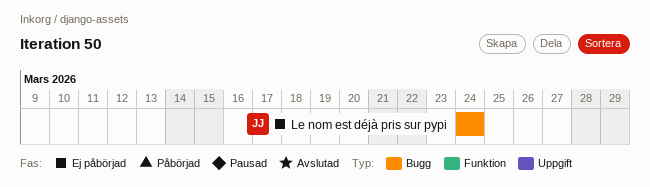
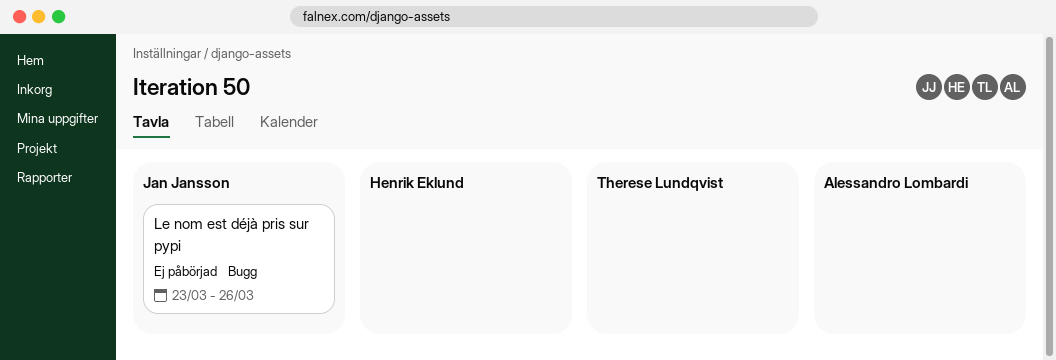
Le nom est déjà pris sur pypi, start: Mar 24 -> Mar 23
Le nom est déjà pris sur pypi, due: Mar 24 -> Mar 26

